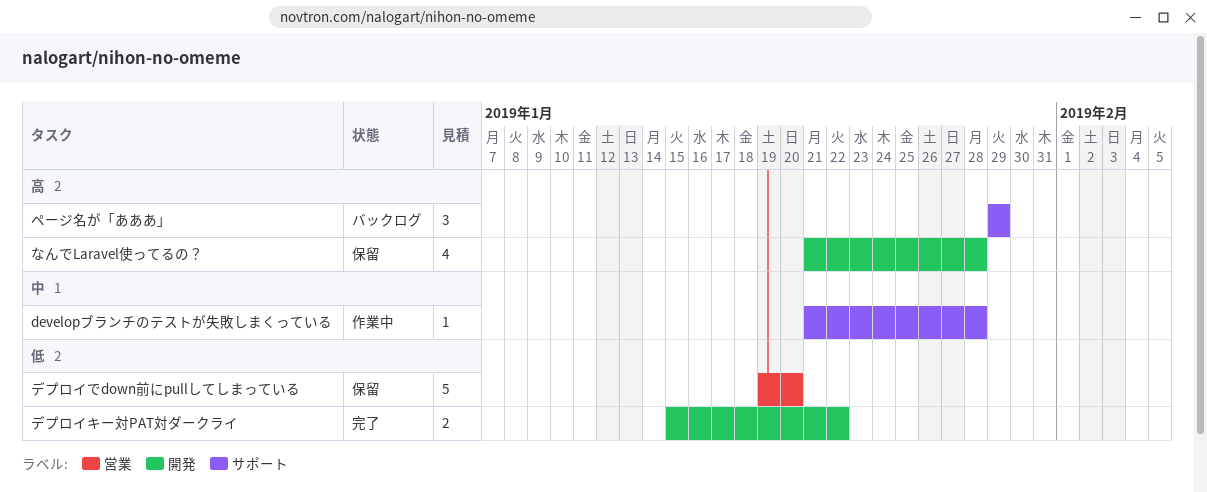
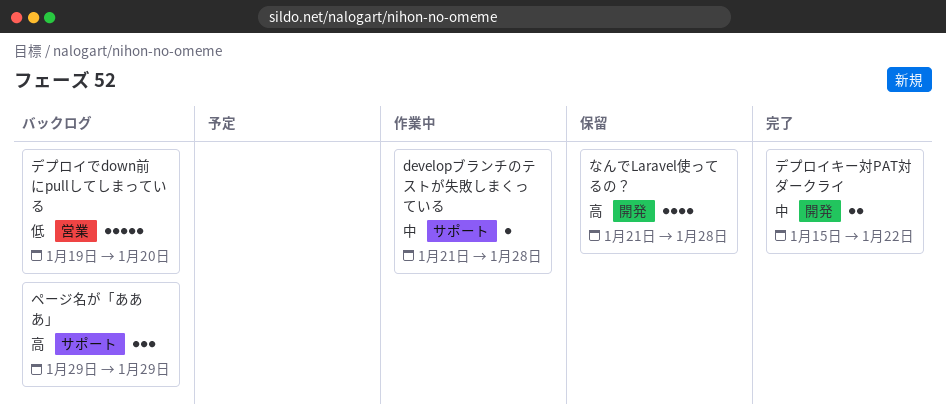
デプロイでdown前にpullしてしまっている, status: 保留 -> バックログ
デプロイキー対PAT対ダークライ, priority: 低 -> 中

